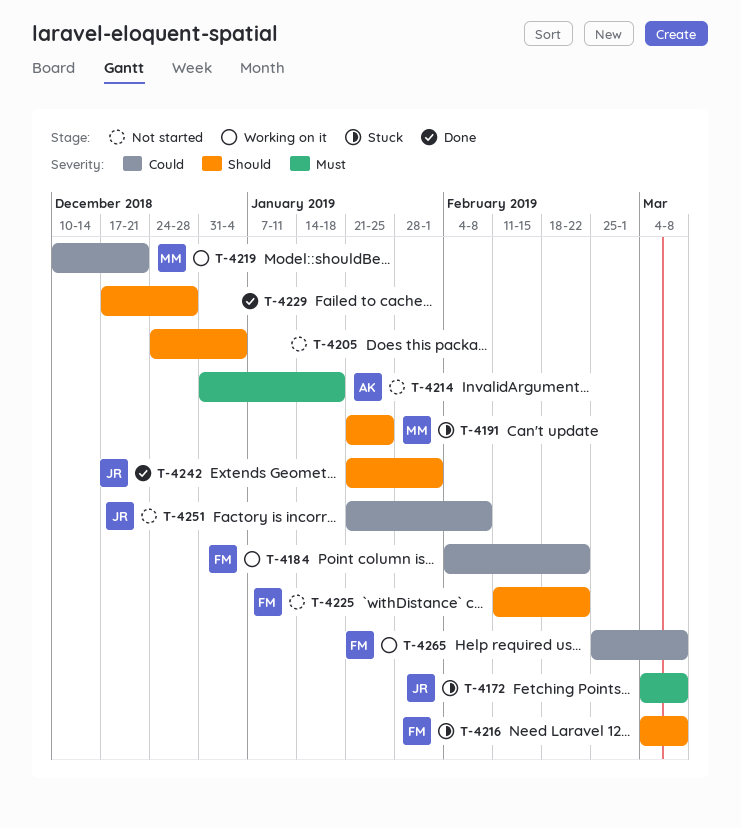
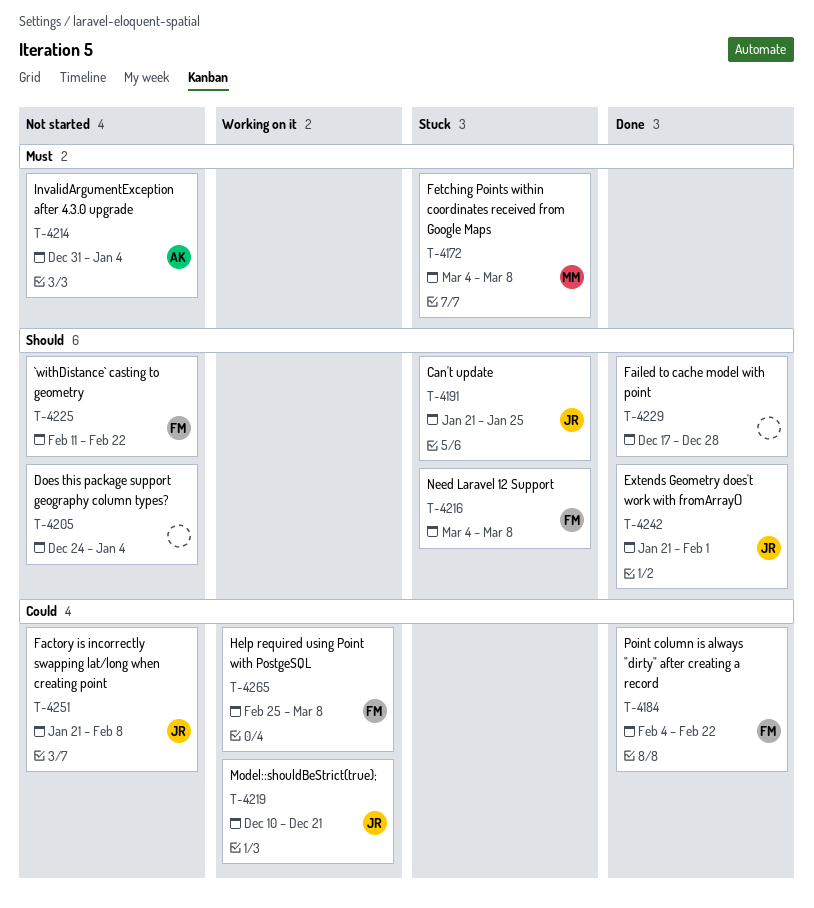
T-4172, owner: JR -> MM
T-4184, status: Working on it -> Done
T-4191, owner: MM -> JR
T-4214, due: Jan 18 -> Jan 4
T-4219, owner: MM -> JR

